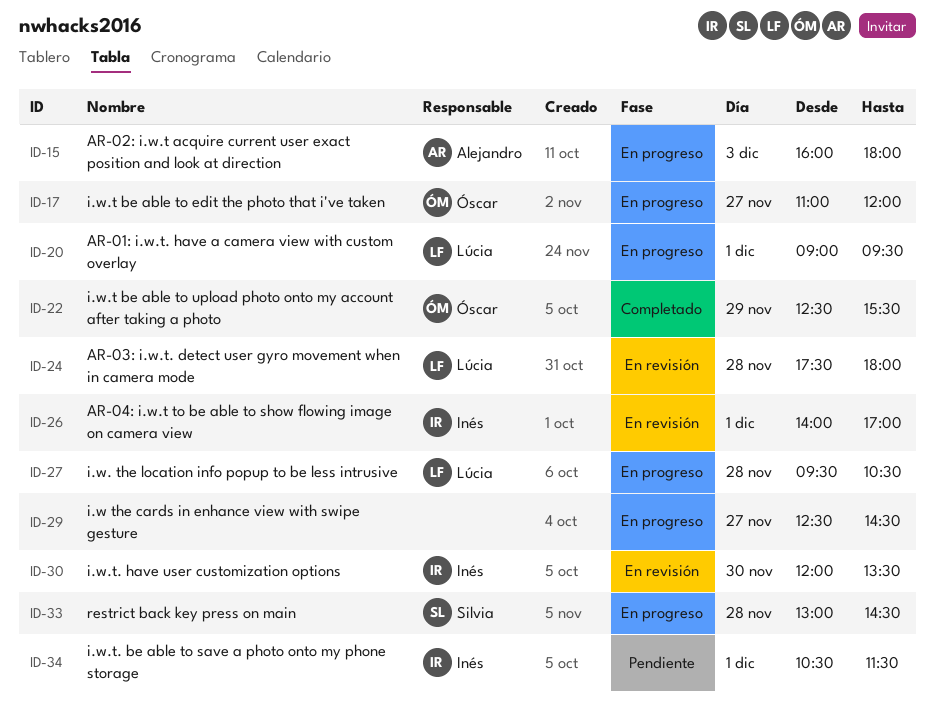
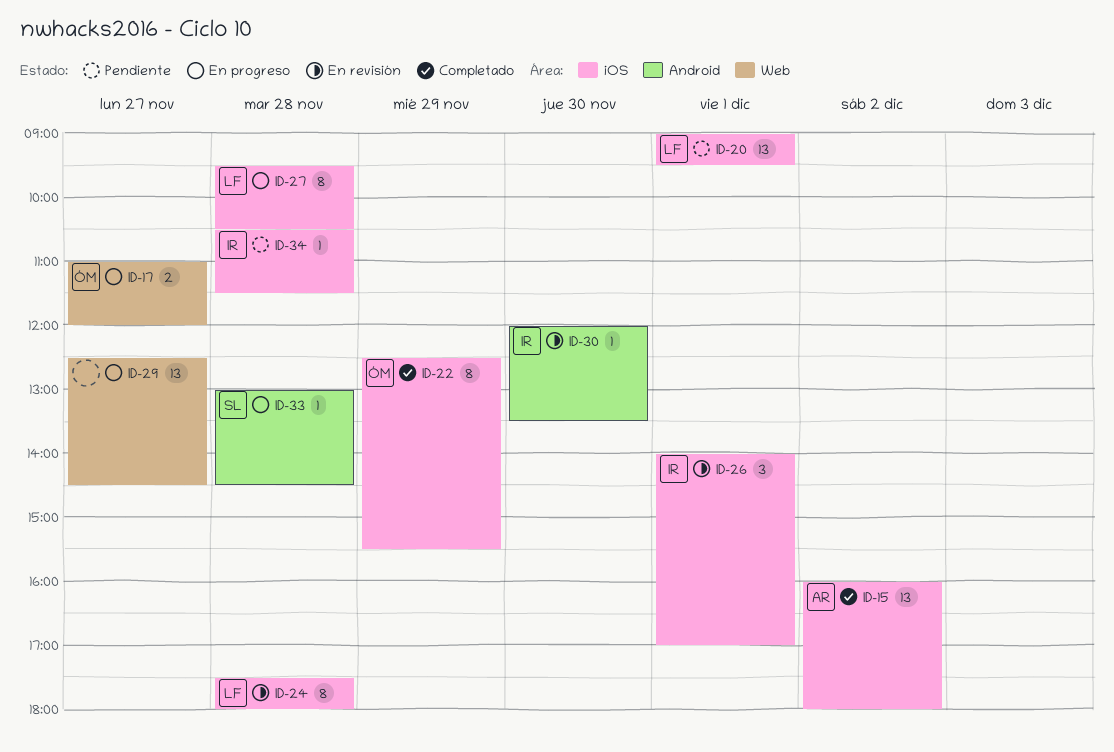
ID-15, status: En progreso -> Completado
ID-15, day: Dec 3 -> Dec 2
ID-20, status: En progreso -> Pendiente
ID-34, day: Dec 1 -> Nov 28

